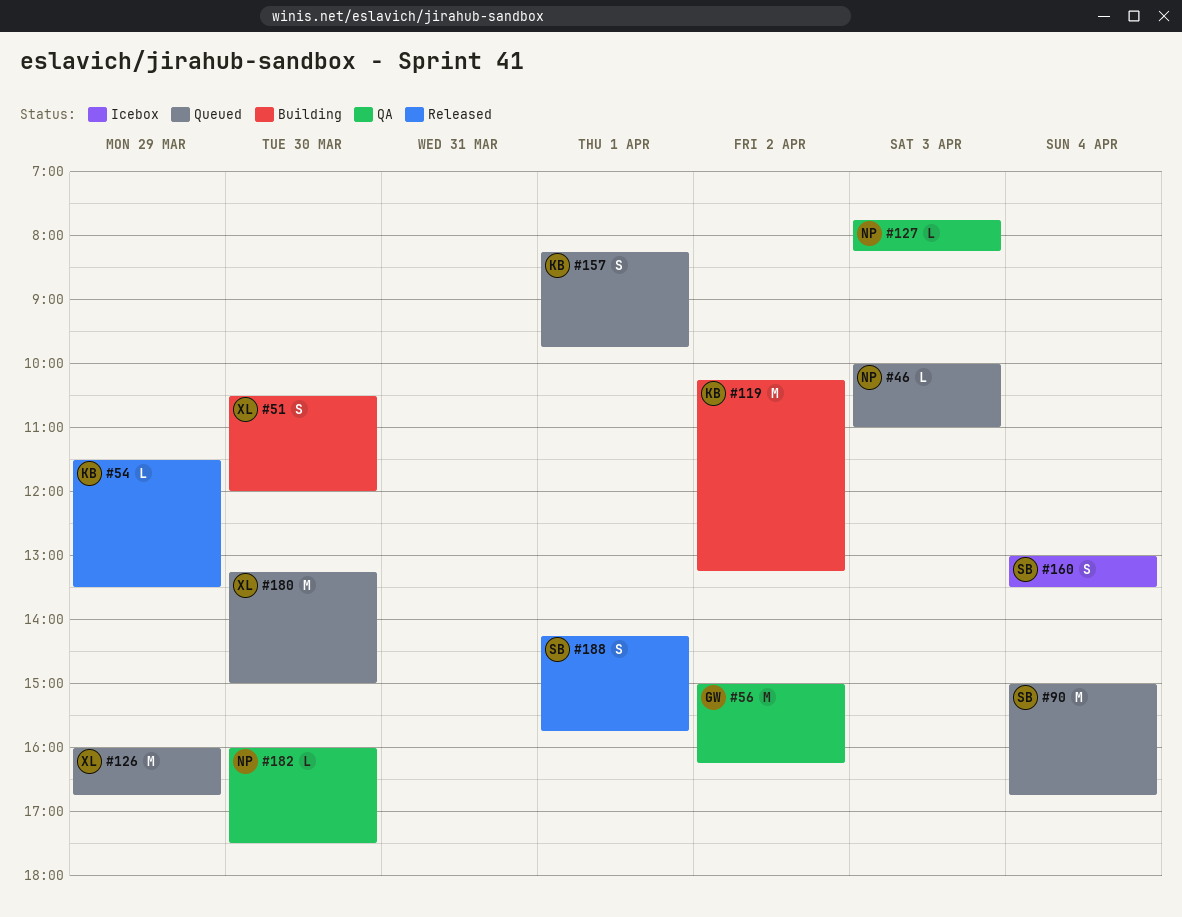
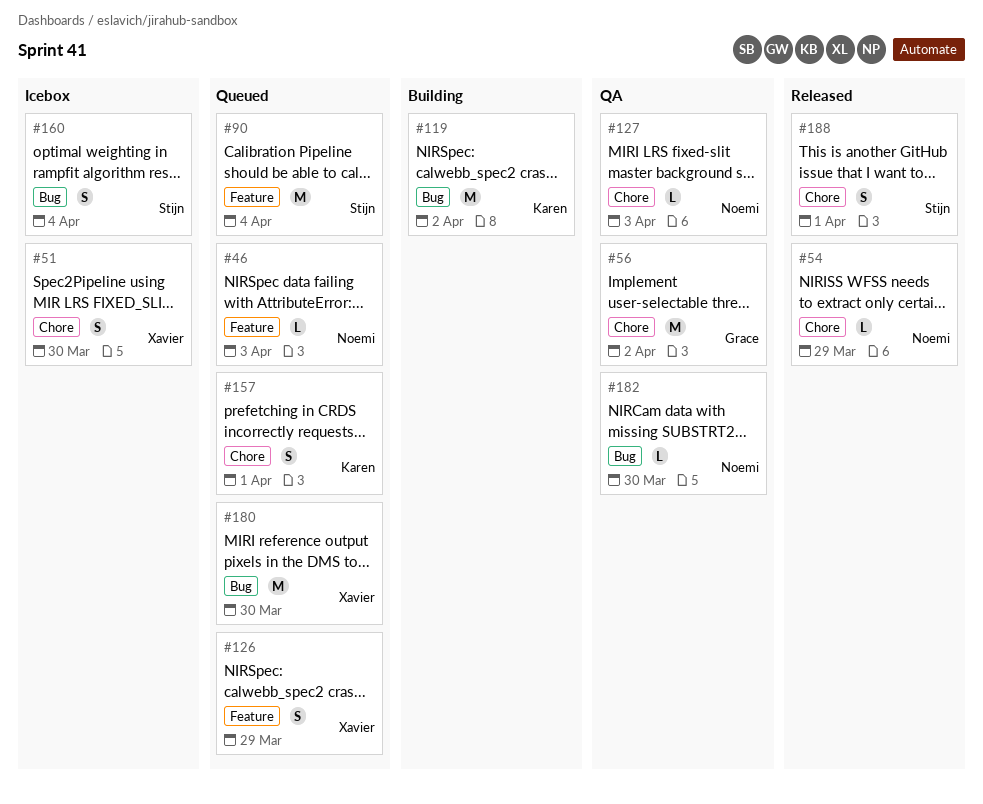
#51, status: Building -> Icebox
#54, owner: Karen -> Noemi
#126, estimate: M -> S

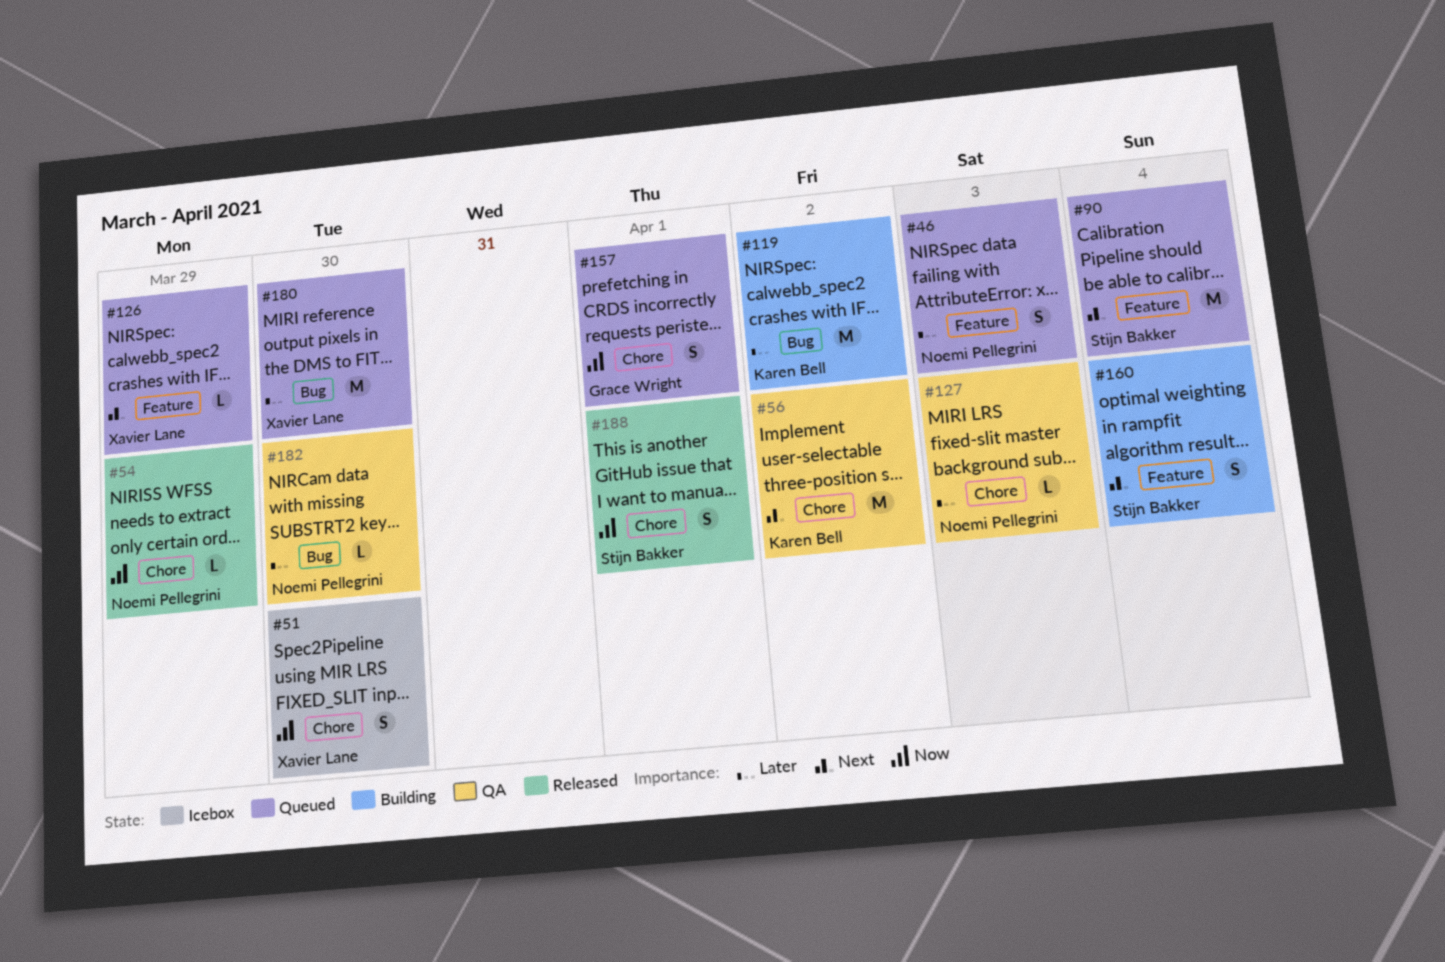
#46, estimate: L -> S
#56, owner: Grace Wright -> Karen Bell
#126, estimate: S -> L
#157, owner: Karen Bell -> Grace Wright
#160, status: Icebox -> Building
#160, label: Bug -> Feature

